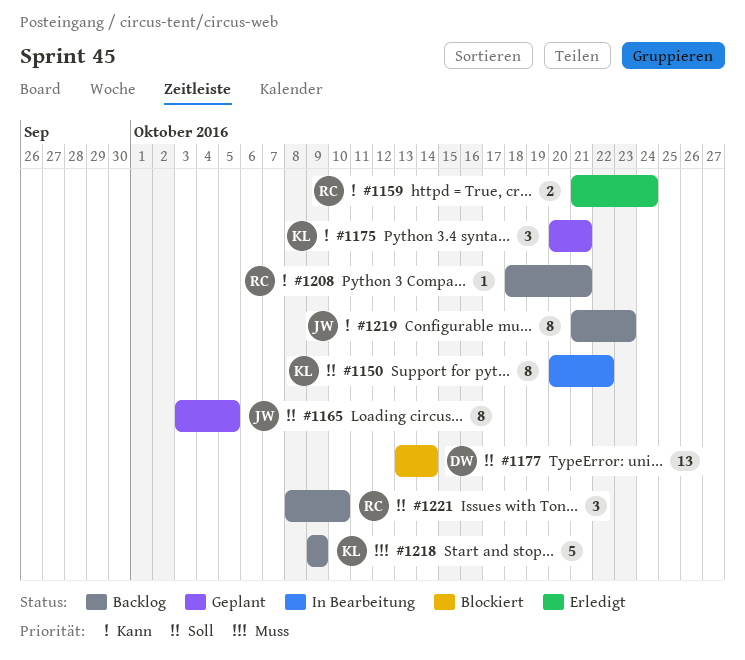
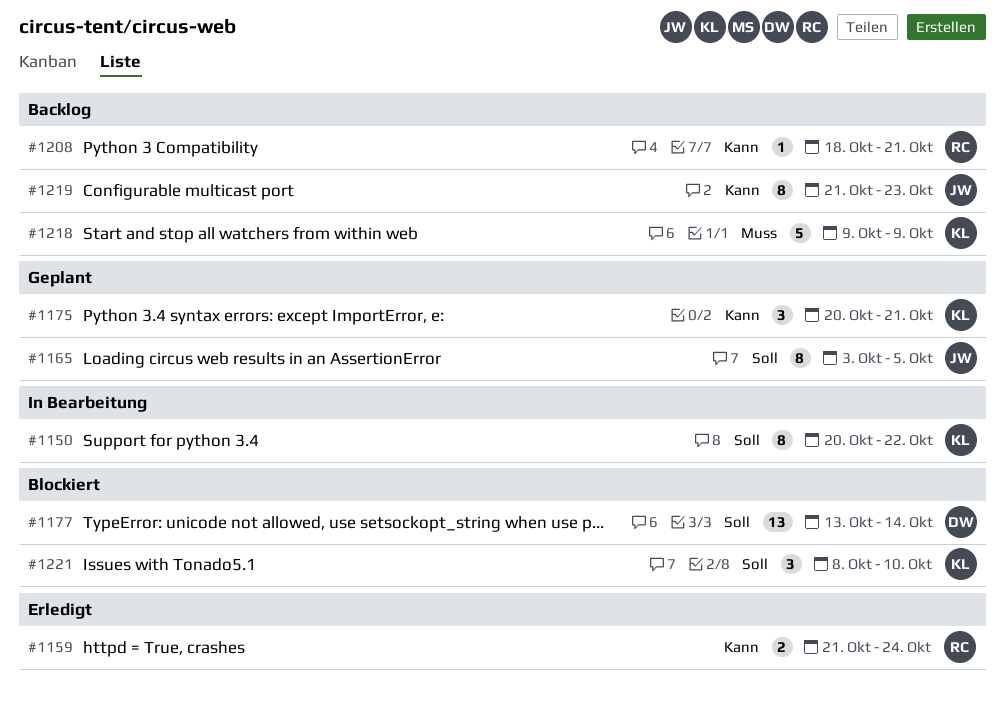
#1221, status: Backlog -> Blockiert
#1221, owner: RC -> KL

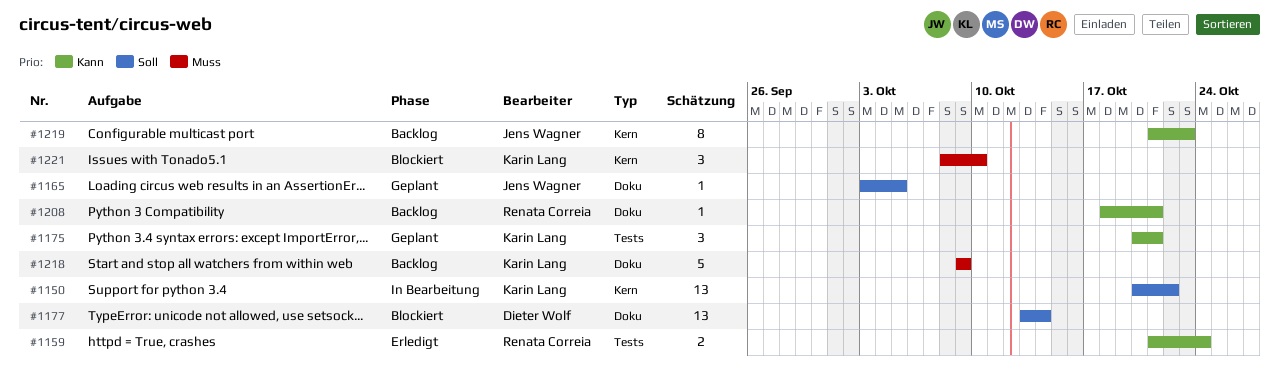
#1150, estimate: 8 -> 13
#1165, estimate: 8 -> 1
#1221, priority: Soll -> Muss

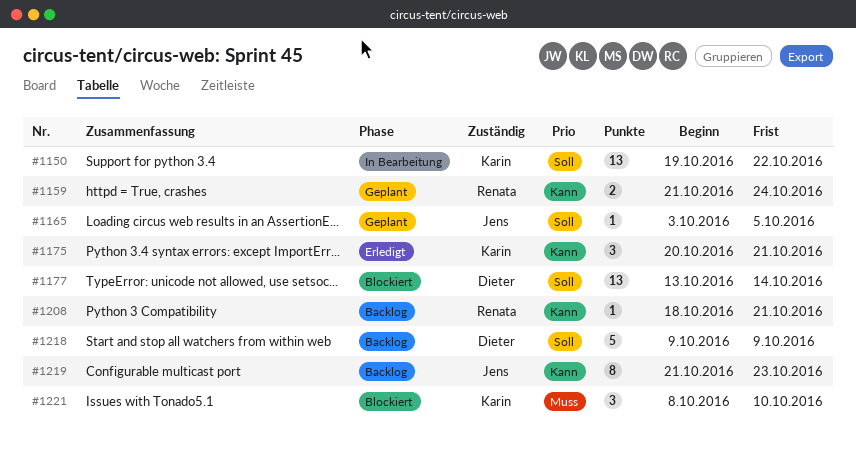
#1150, start: Oct 20 -> Oct 19
#1159, status: Erledigt -> Geplant
#1175, status: Geplant -> Erledigt
#1218, owner: Karin Lang -> Dieter Wolf
#1218, priority: Muss -> Soll

